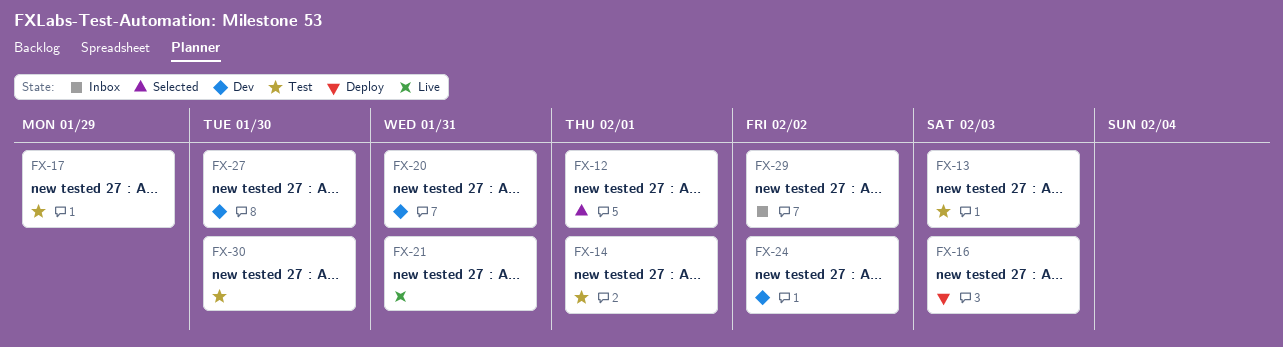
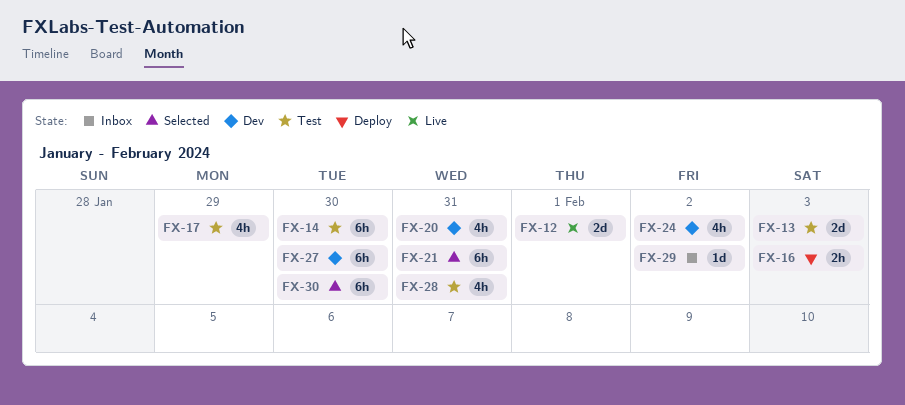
FX-12, status: Selected -> Live
FX-14, due: Feb 1 -> Jan 30
FX-21, status: Live -> Selected
FX-28: none -> present
FX-30, status: Test -> Selected

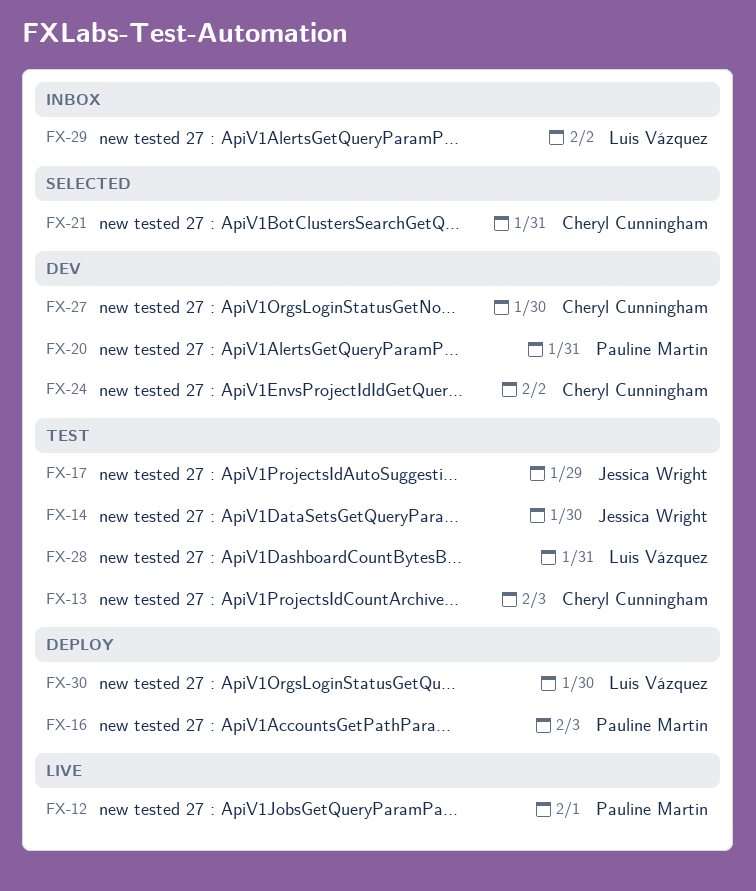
FX-30, status: Selected -> Deploy

